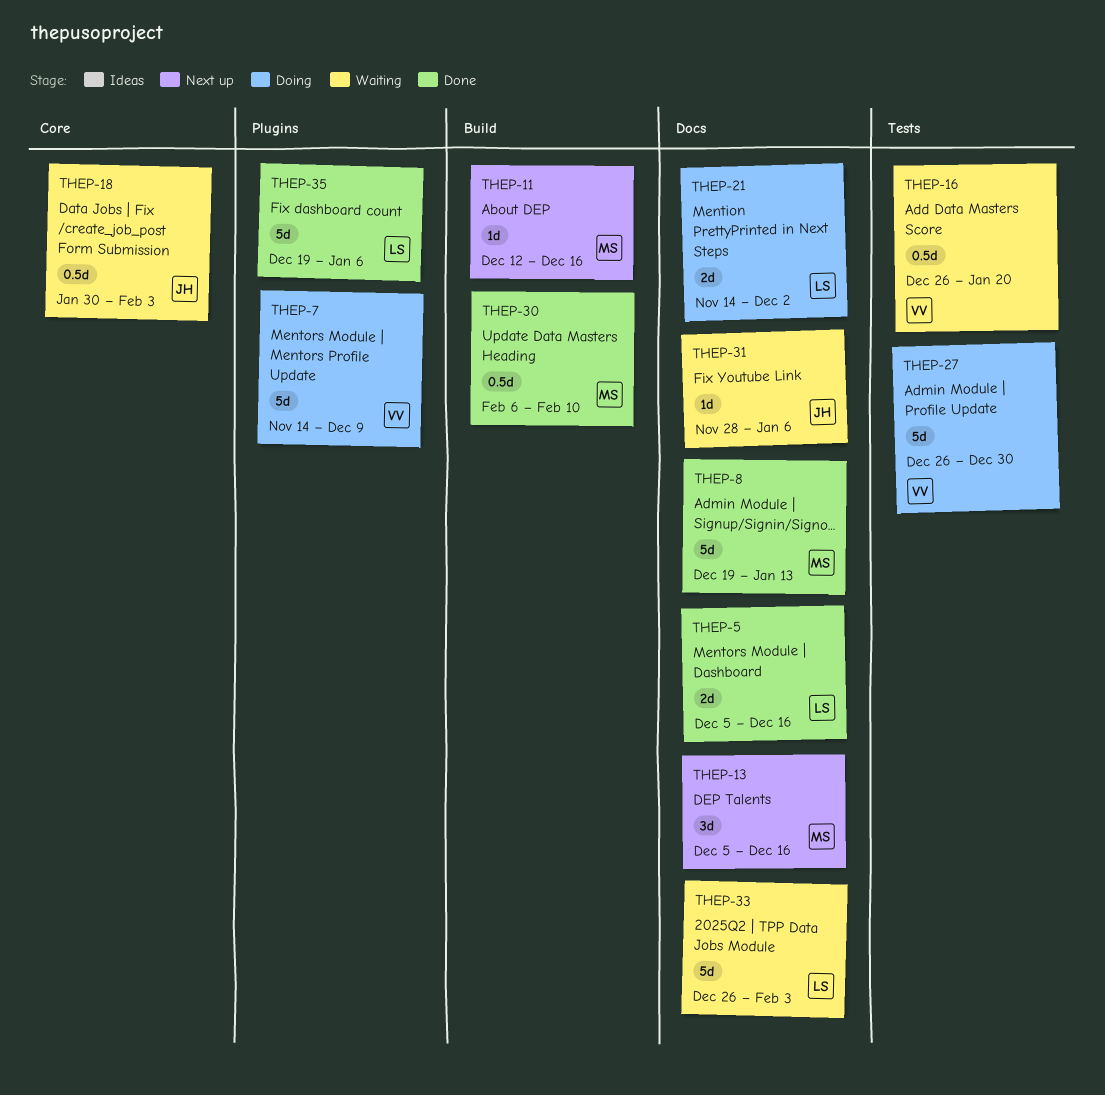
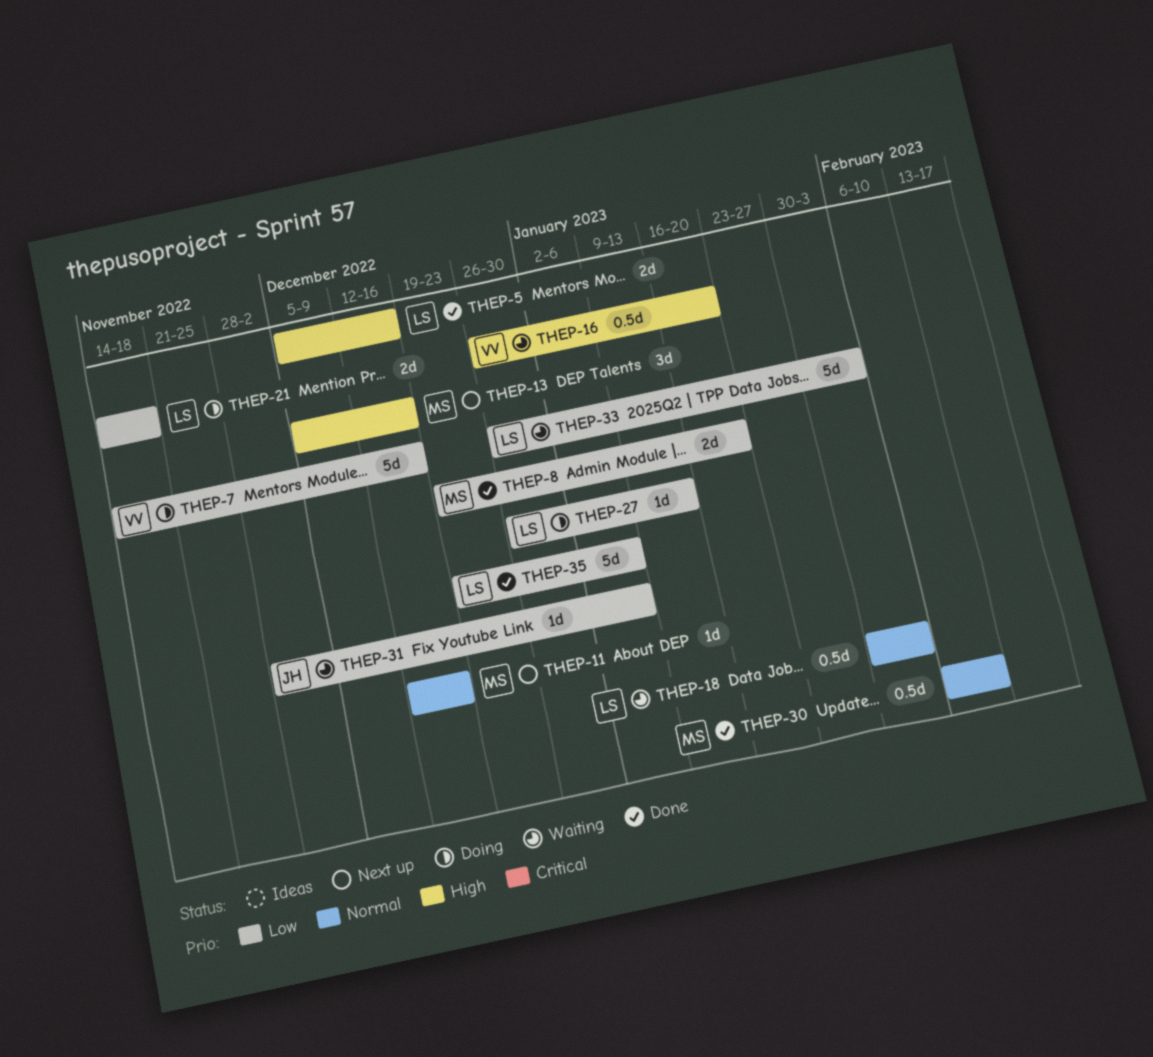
THEP-7, due: Dec 9 -> Dec 16
THEP-8, estimate: 5d -> 2d
THEP-8, due: Jan 13 -> Jan 20
THEP-18, owner: JH -> LS
THEP-21, due: Dec 2 -> Nov 18
THEP-27, owner: VV -> LS
THEP-27, estimate: 5d -> 1d
THEP-27, due: Dec 30 -> Jan 13

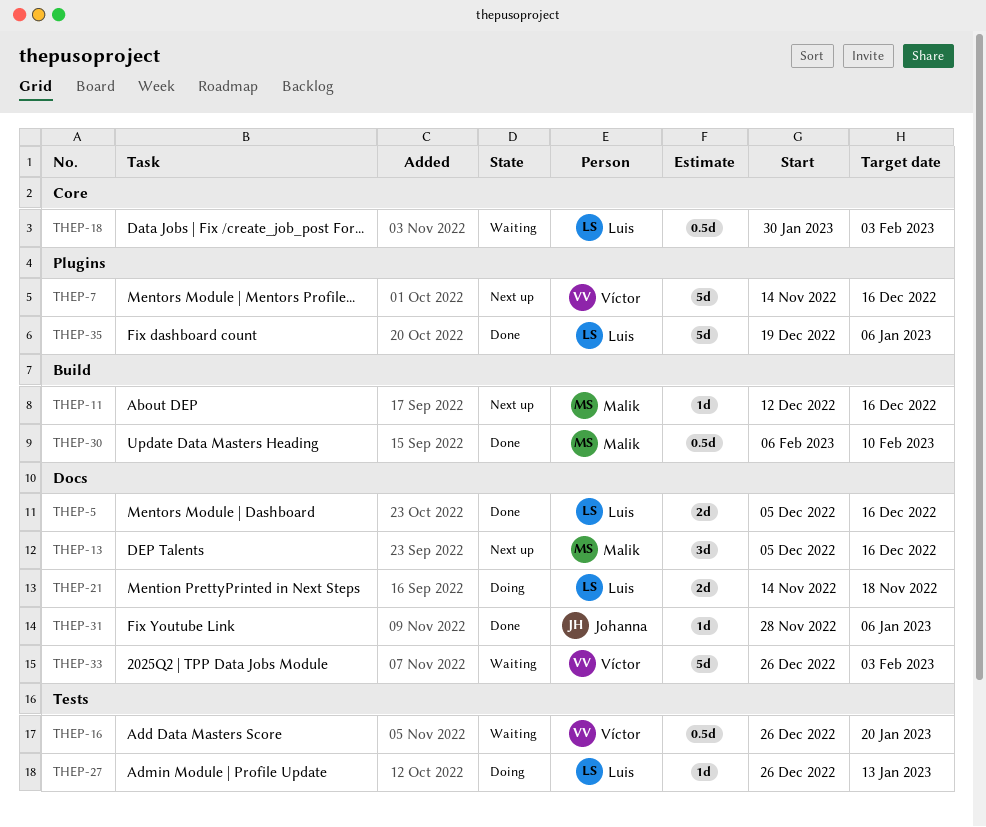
THEP-7, status: Doing -> Next up
THEP-8: present -> none
THEP-31, status: Waiting -> Done
THEP-33, owner: Luis -> Víctor

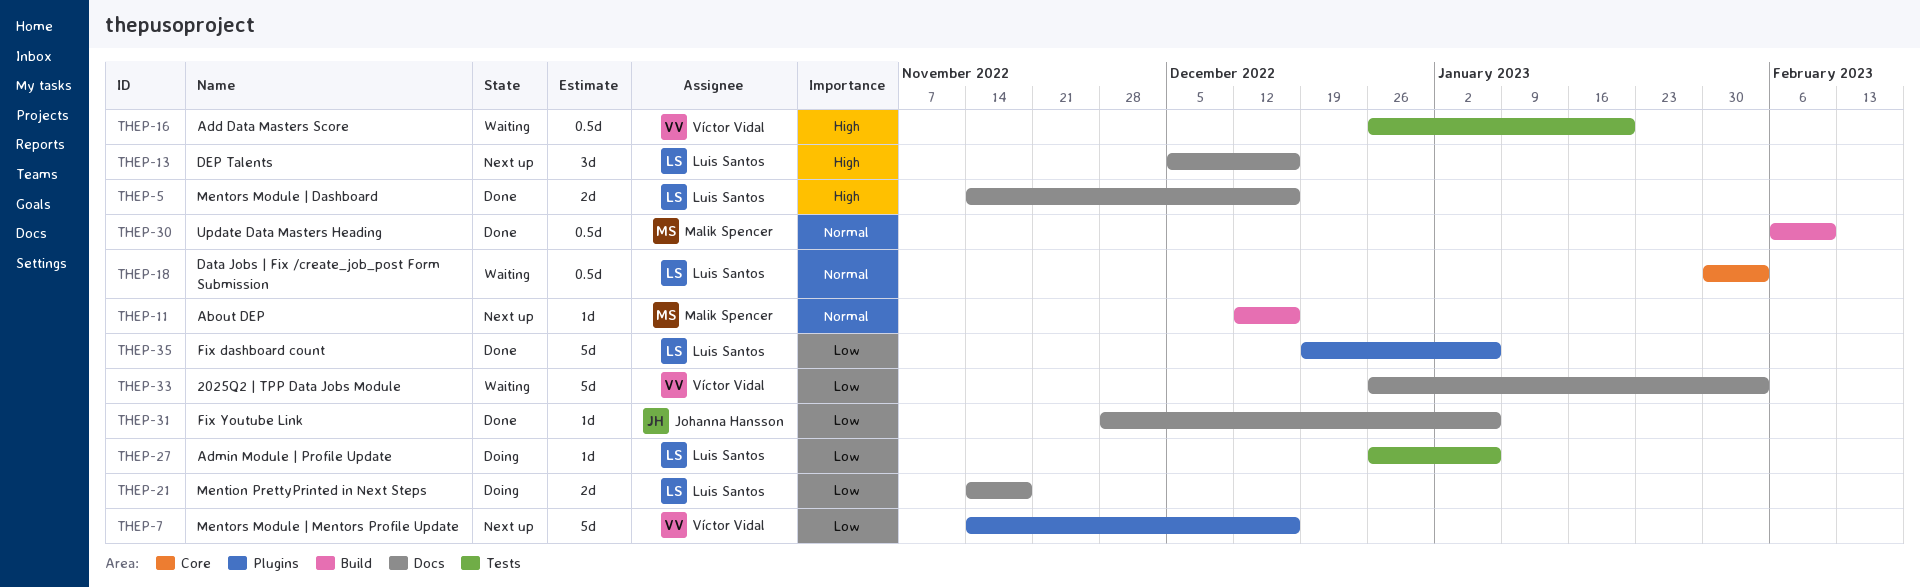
THEP-5, start: Dec 5 -> Nov 14
THEP-13, owner: Malik Spencer -> Luis Santos
THEP-27, due: Jan 13 -> Jan 6

